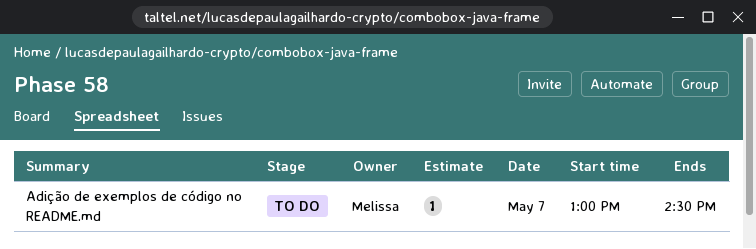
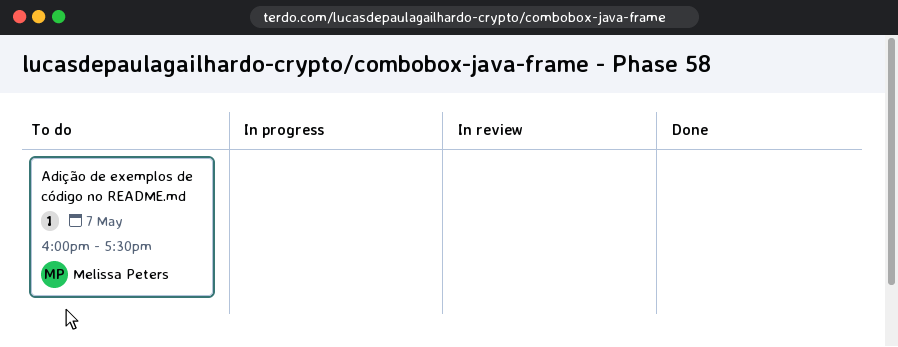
Adição de exemplos de código no README.md, begins: 13:00 -> 16:00
Adição de exemplos de código no README.md, ends: 14:30 -> 17:30

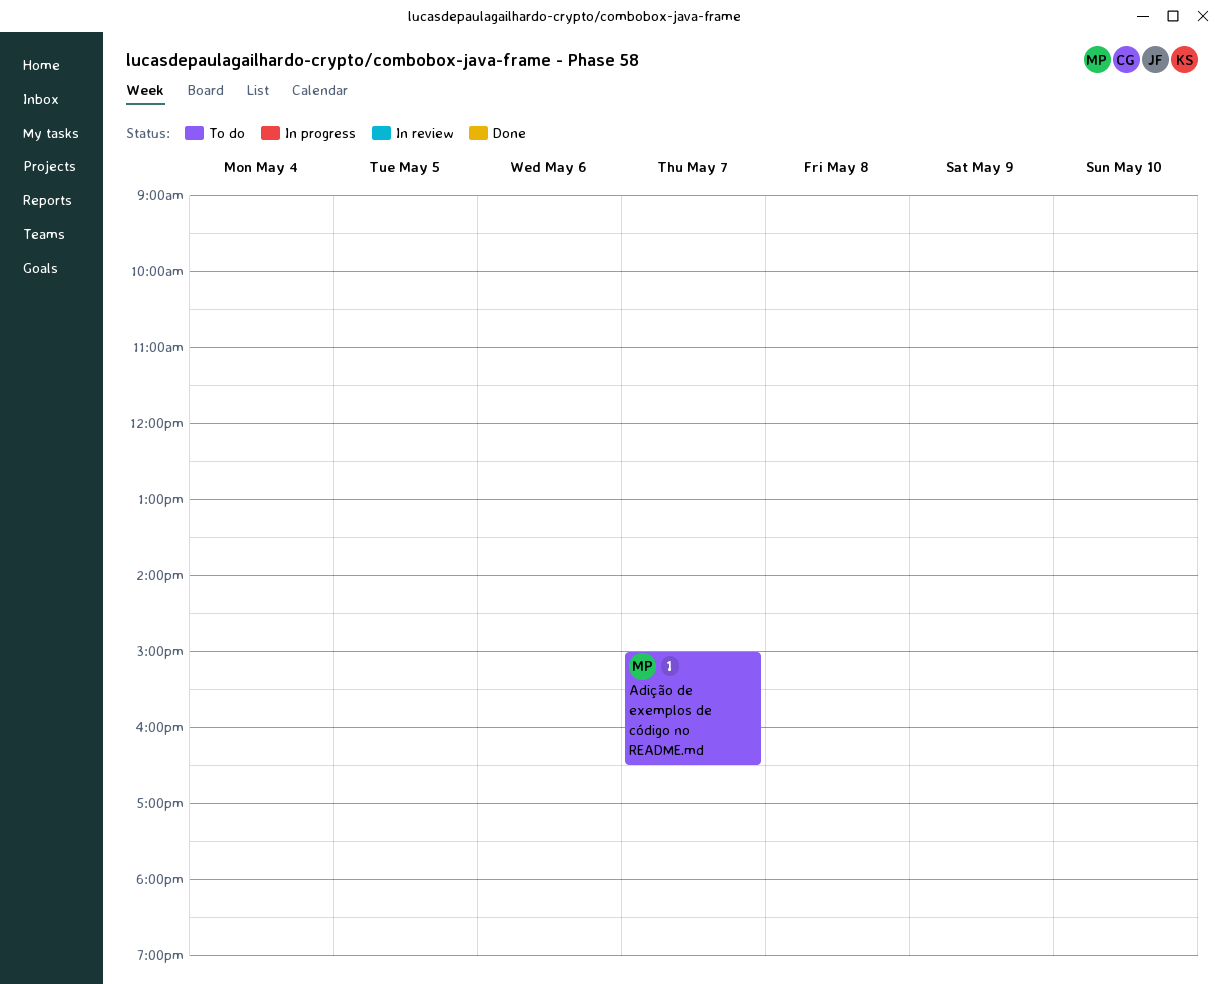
Adição de exemplos de código no README.md, begins: 16:00 -> 15:00
Adição de exemplos de código no README.md, ends: 17:30 -> 16:30

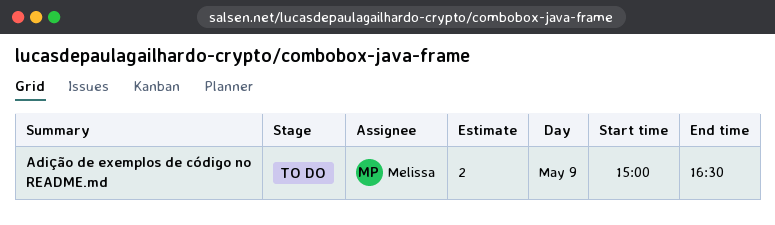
Adição de exemplos de código no README.md, estimate: 1 -> 2
Adição de exemplos de código no README.md, day: May 7 -> May 9

